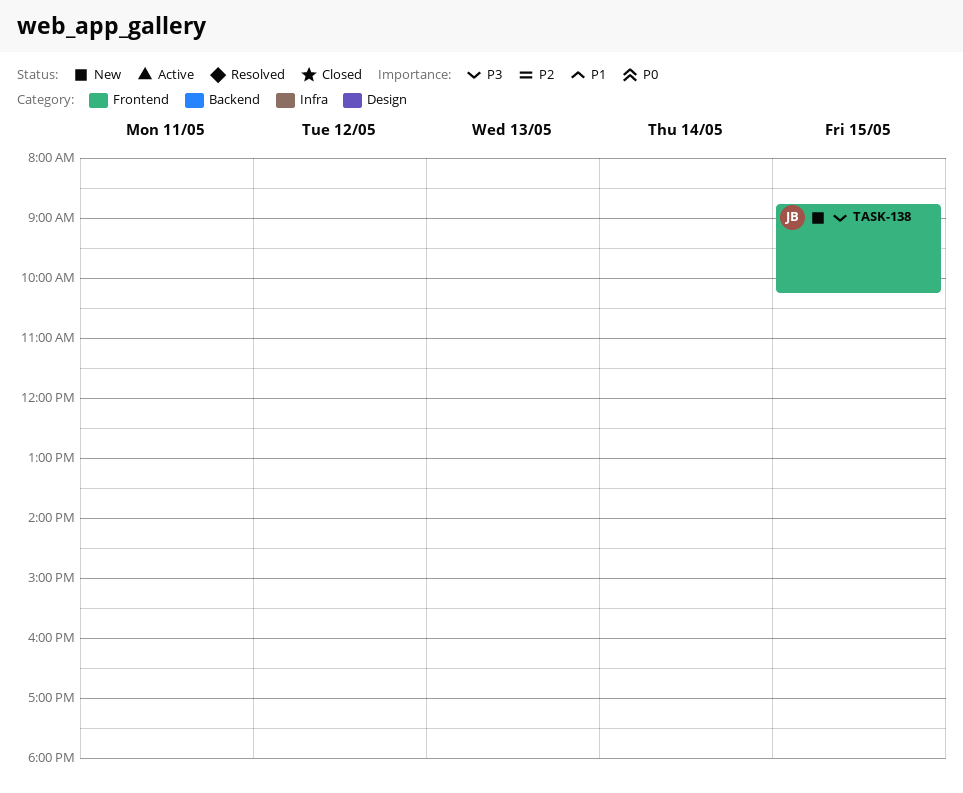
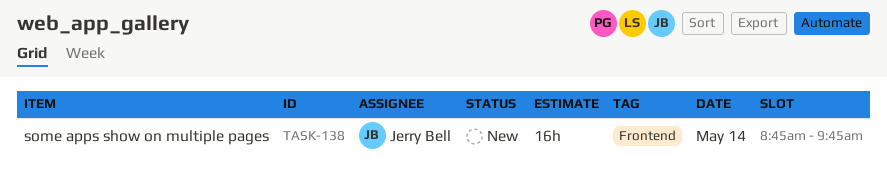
TASK-138, day: May 15 -> May 14
TASK-138, ends: 10:15 -> 09:45

